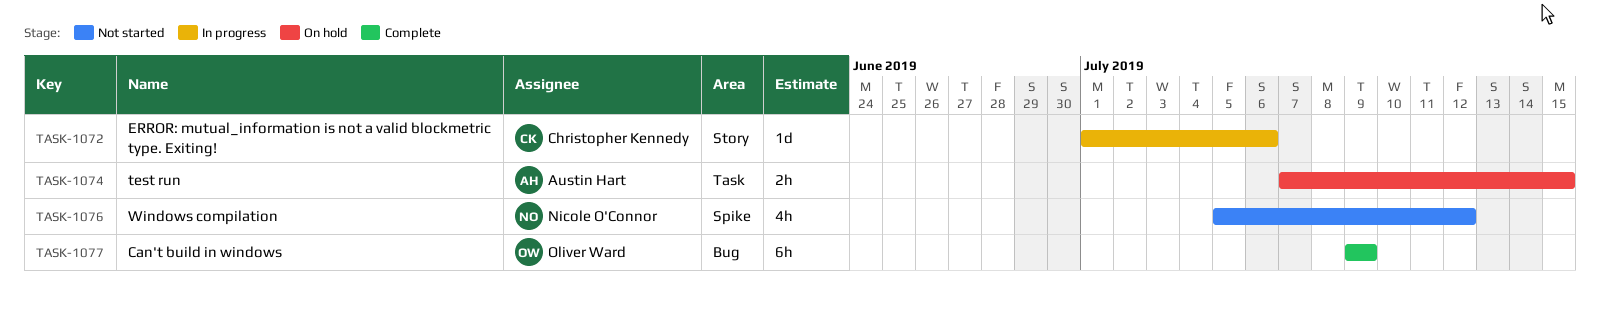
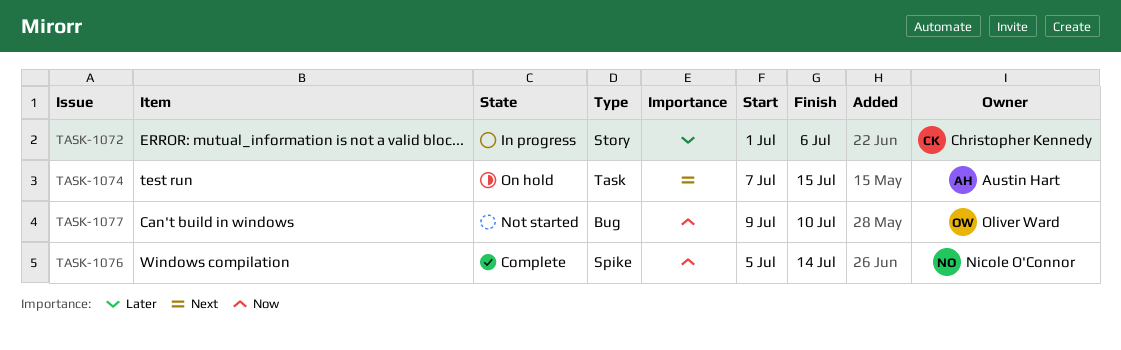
TASK-1076, status: Not started -> Complete
TASK-1076, due: Jul 12 -> Jul 14
TASK-1077, status: Complete -> Not started
TASK-1077, due: Jul 9 -> Jul 10

